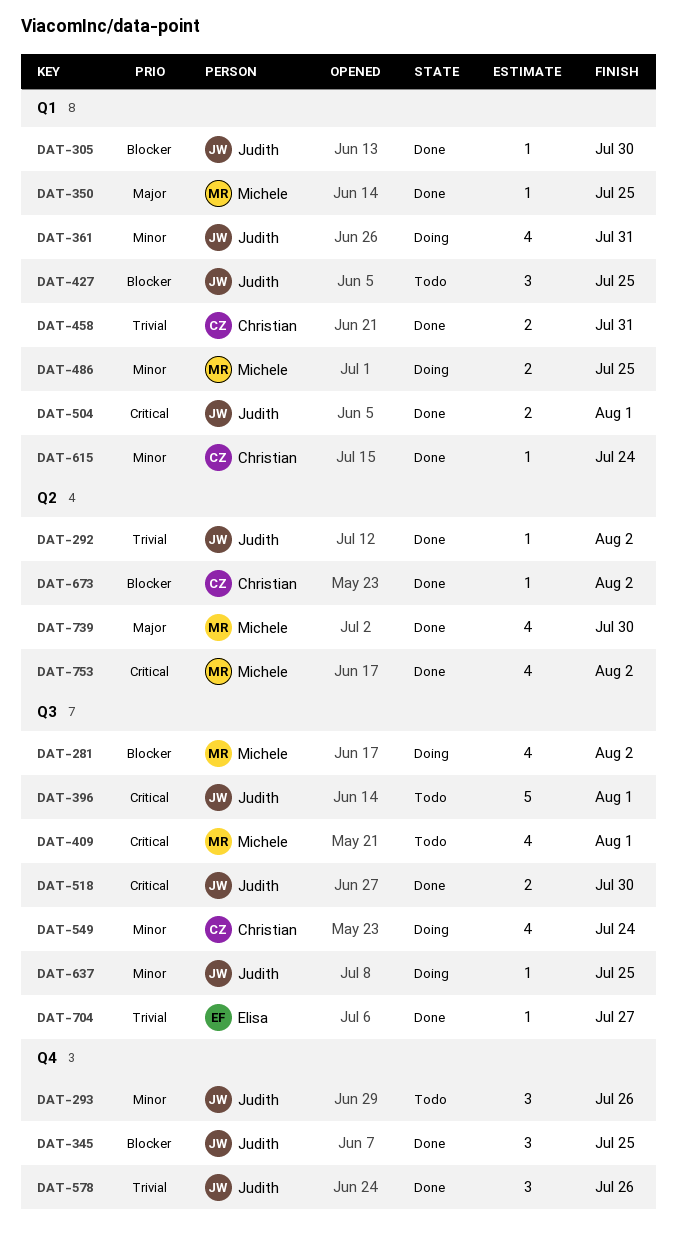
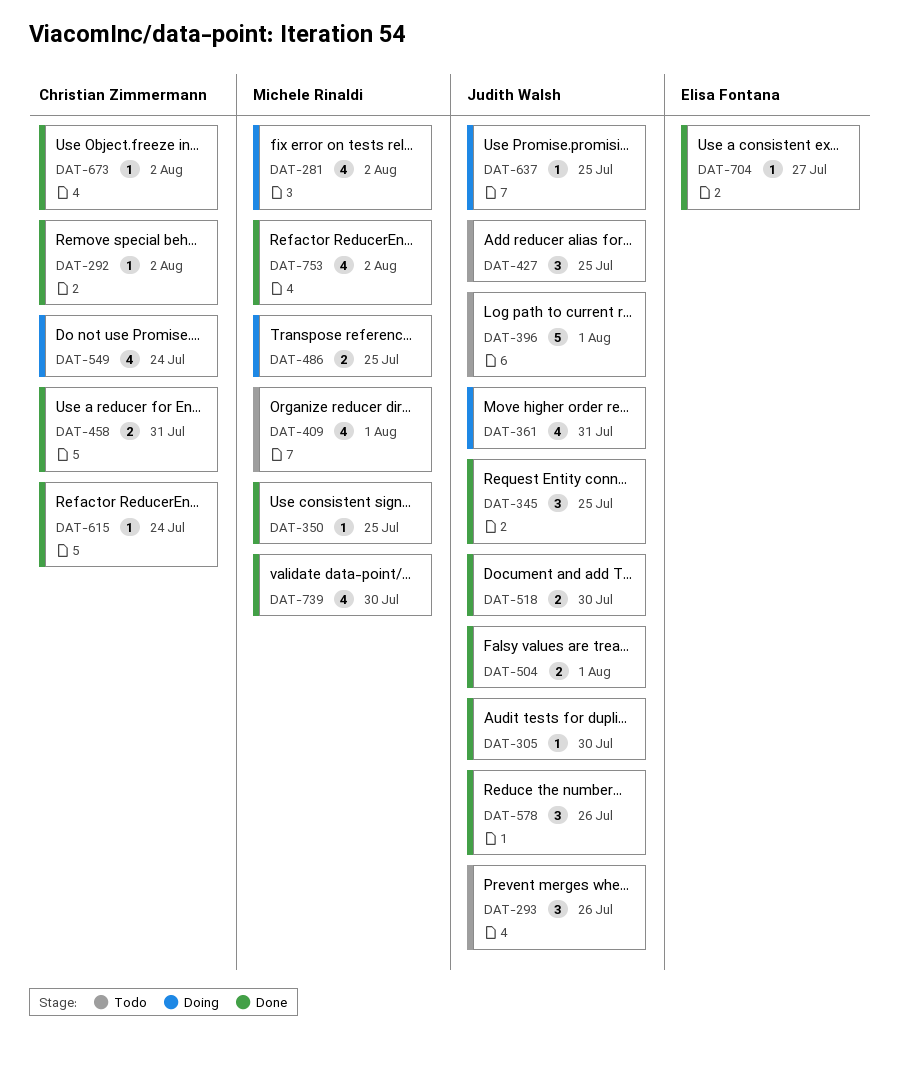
DAT-292, owner: Judith Walsh -> Christian Zimmermann

